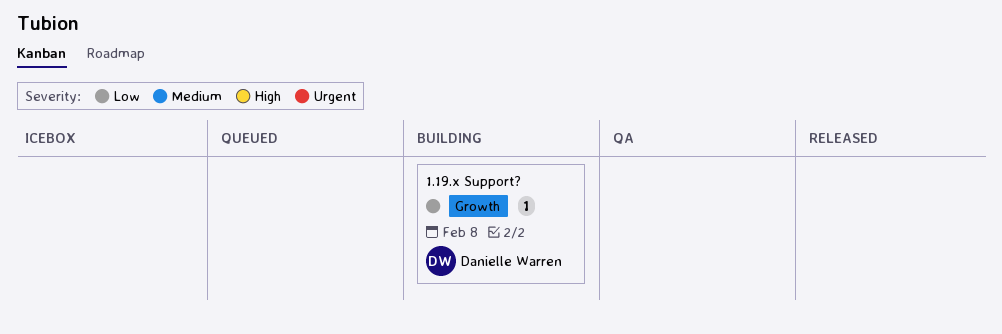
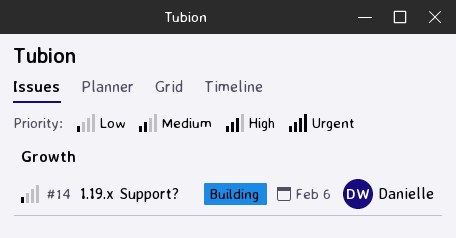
1.19.x Support?, due: Feb 8 -> Feb 6

